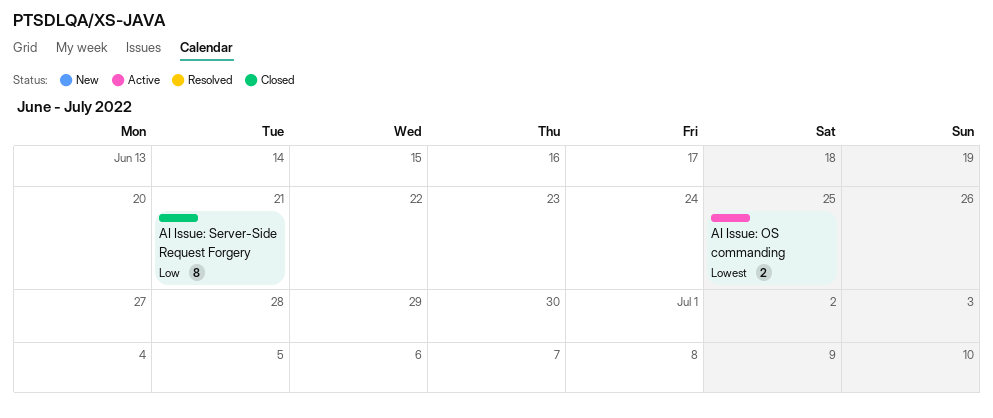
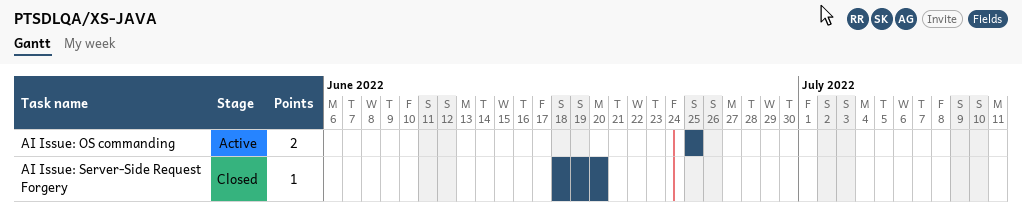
AI Issue: Server-Side Request Forgery, estimate: 8 -> 1
AI Issue: Server-Side Request Forgery, due: Jun 21 -> Jun 20

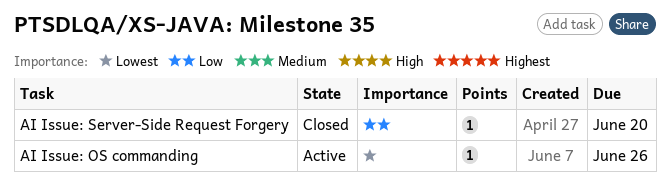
AI Issue: OS commanding, estimate: 2 -> 1
AI Issue: OS commanding, due: Jun 25 -> Jun 26

